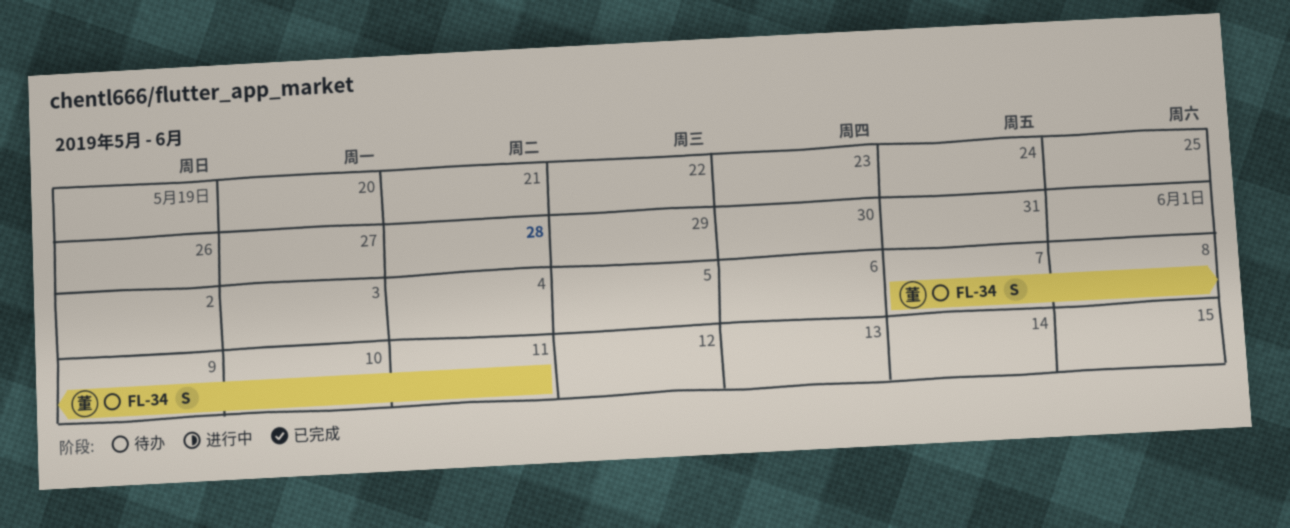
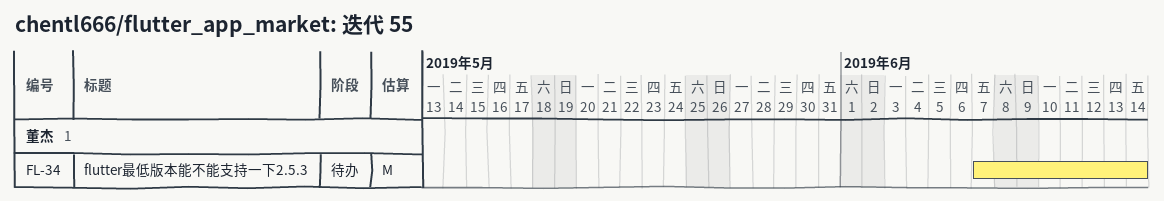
FL-34, estimate: S -> M
FL-34, due: Jun 11 -> Jun 14

